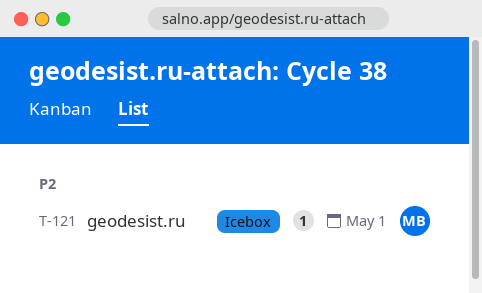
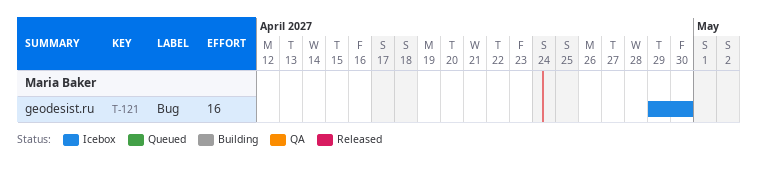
T-121, estimate: 1 -> 16
T-121, due: May 1 -> Apr 30

